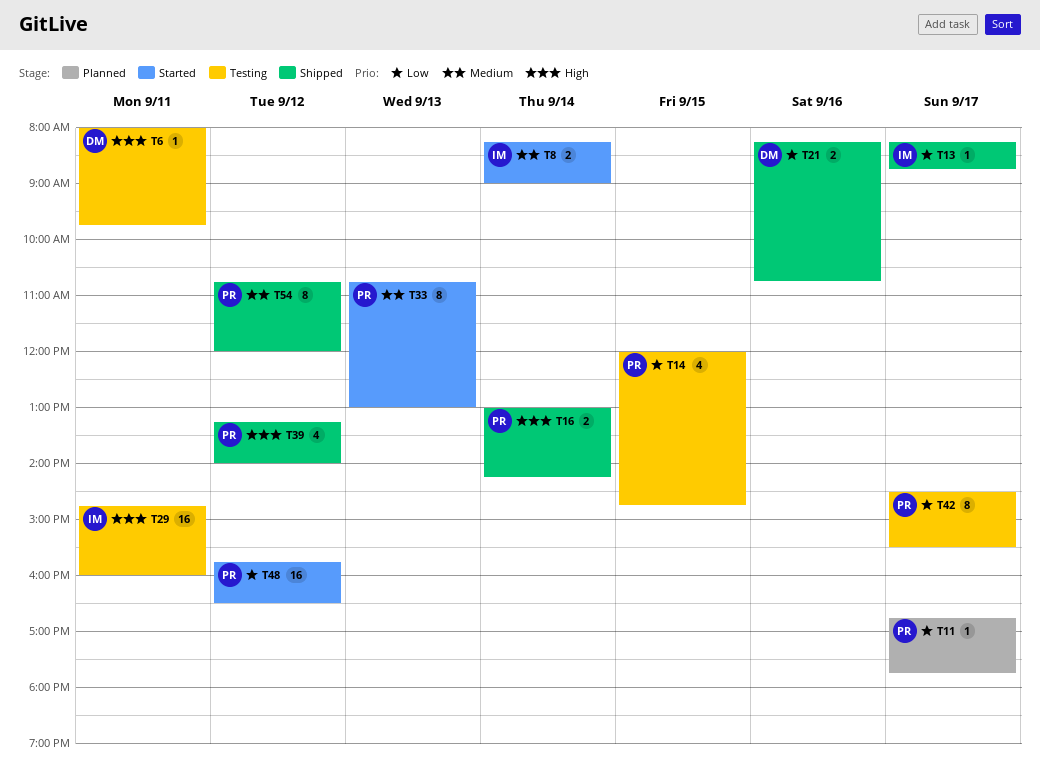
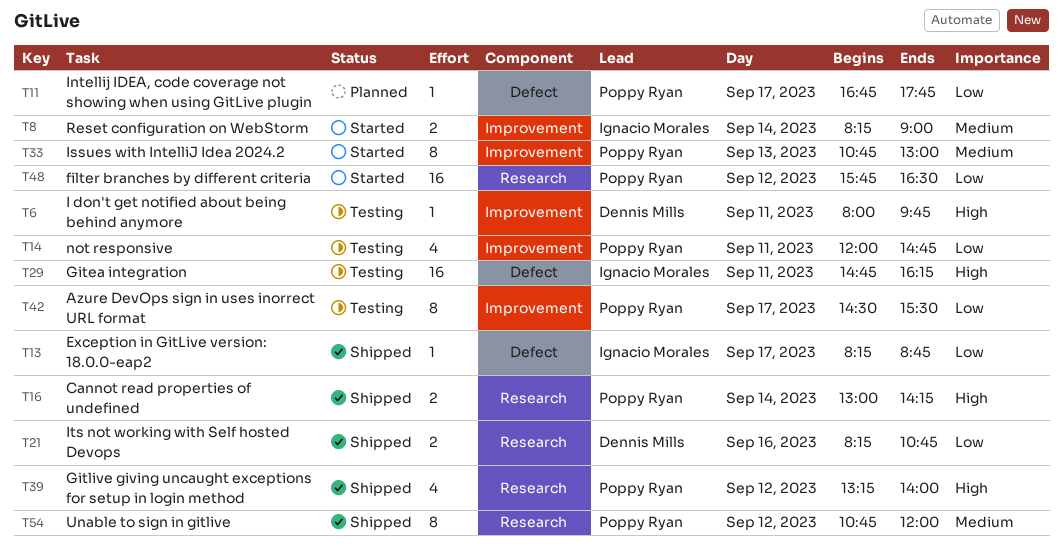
T14, day: Sep 15 -> Sep 11
T29, ends: 16:00 -> 16:15

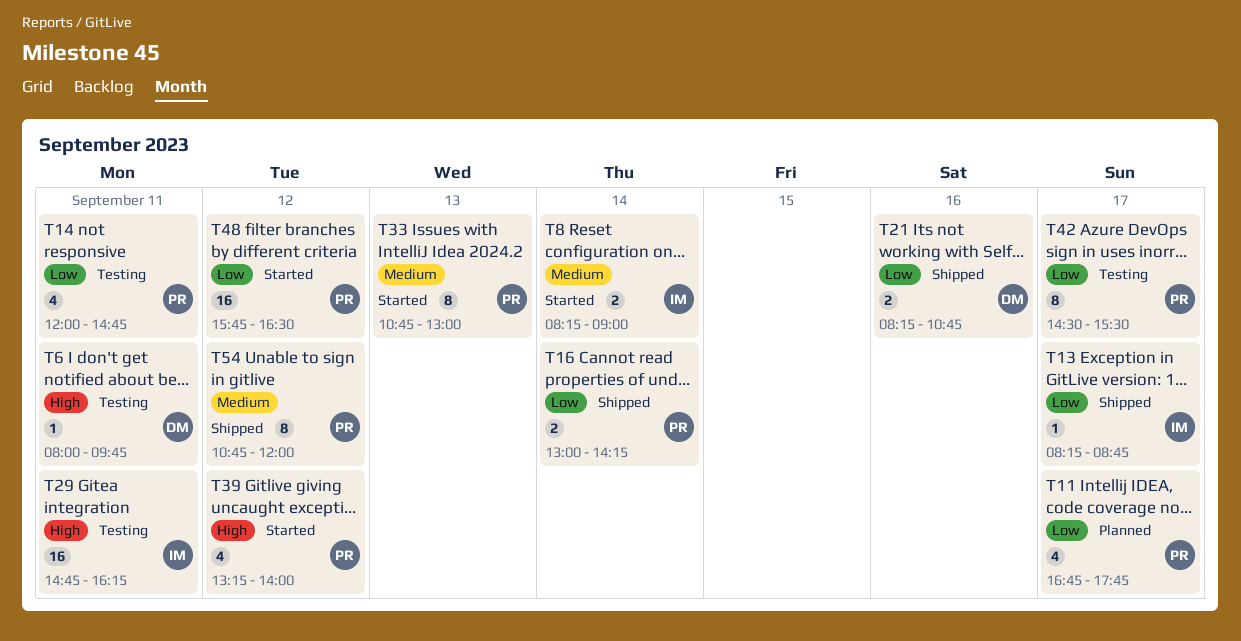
T11, estimate: 1 -> 4
T16, priority: High -> Low
T39, status: Shipped -> Started

